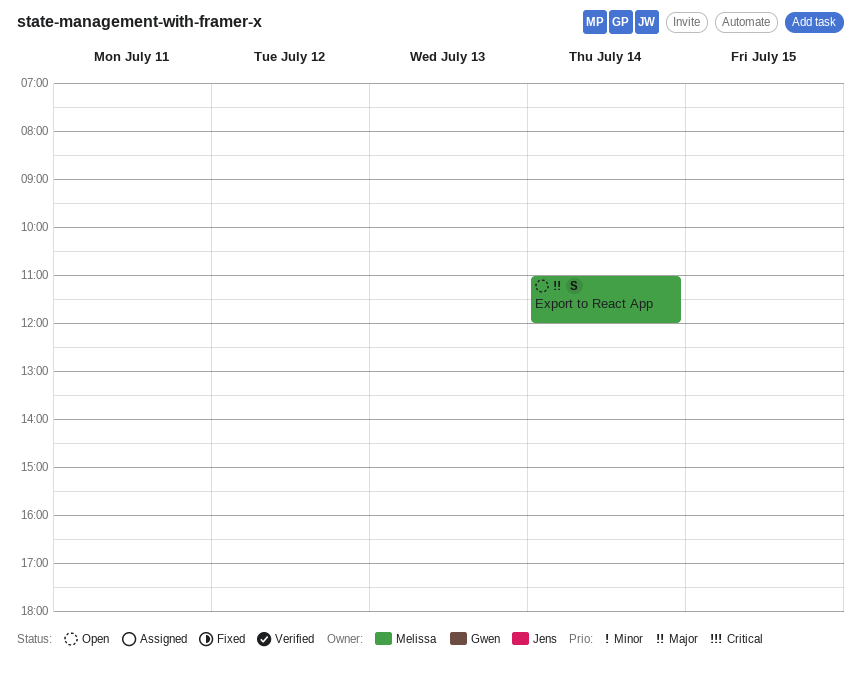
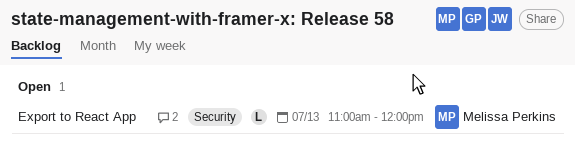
Export to React App, estimate: S -> L
Export to React App, day: Jul 14 -> Jul 13

